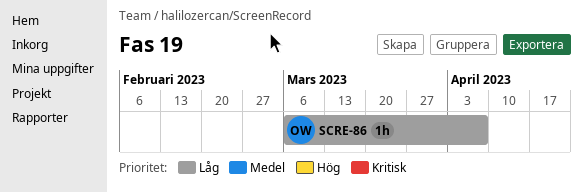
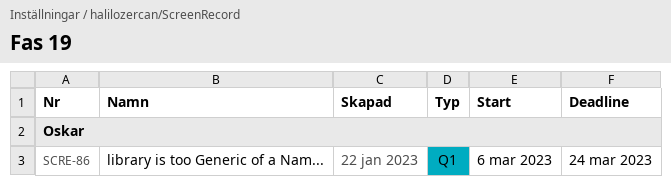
SCRE-86, due: Apr 7 -> Mar 24

